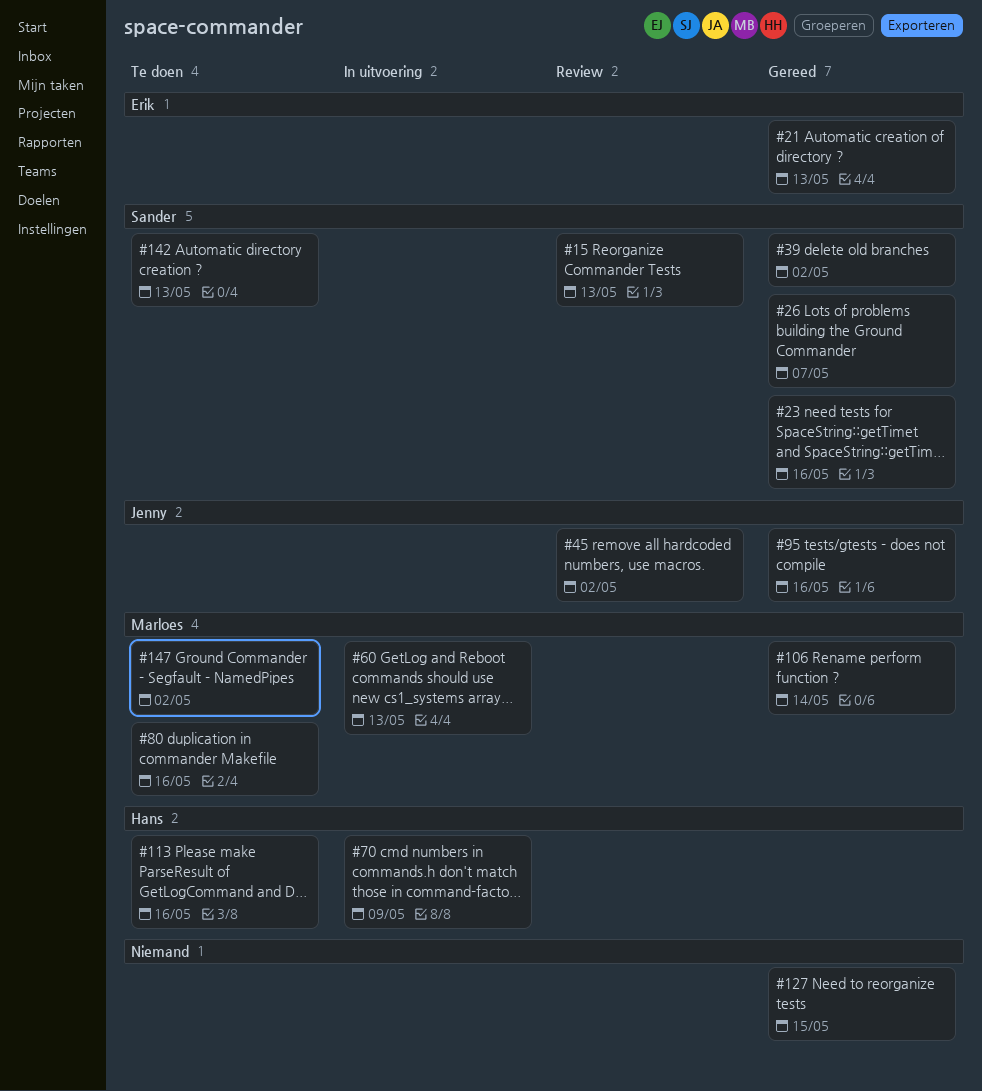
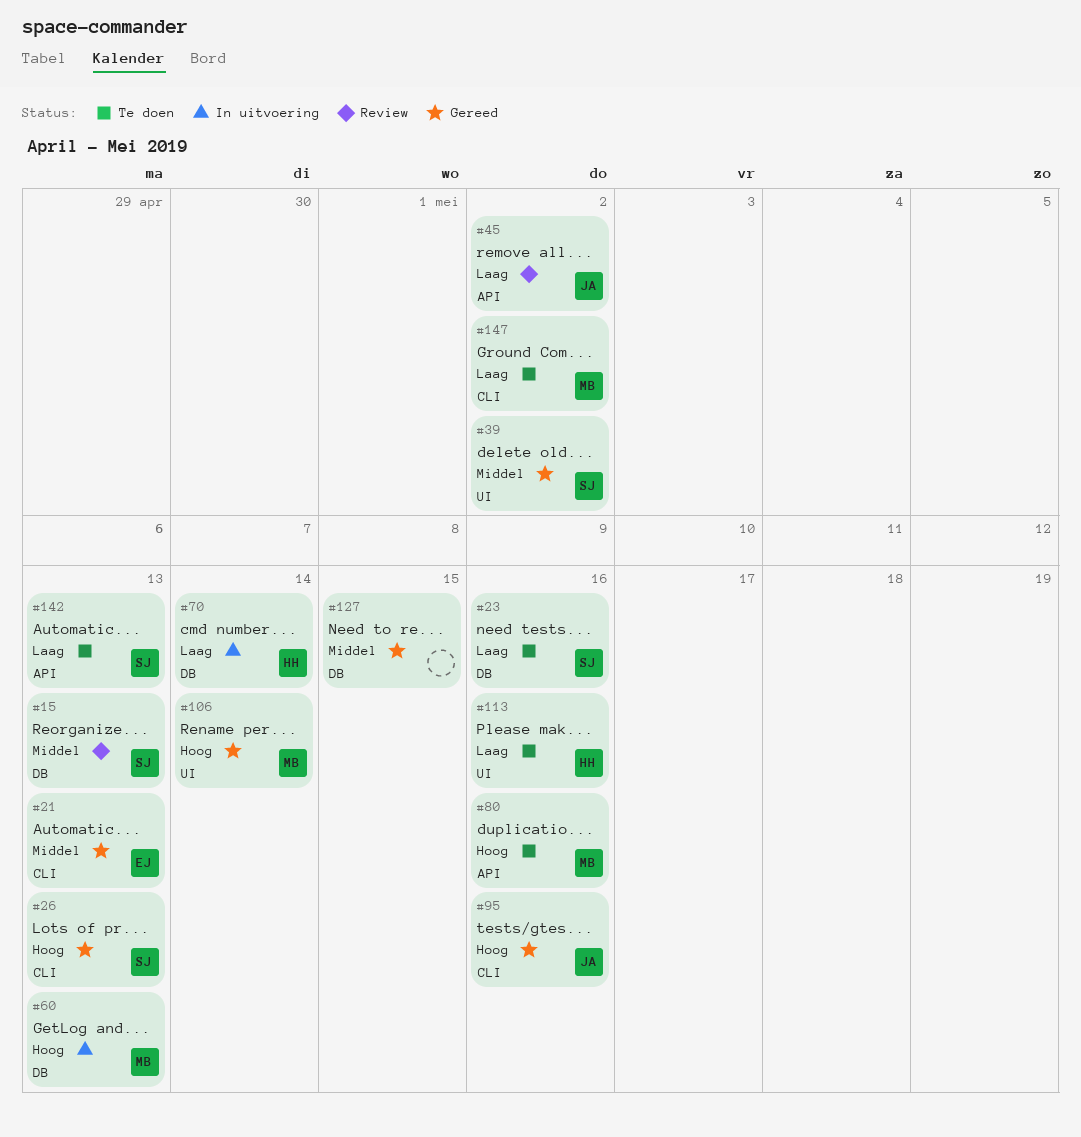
#23, status: Gereed -> Te doen
#26, due: May 7 -> May 13
#70, due: May 9 -> May 14

